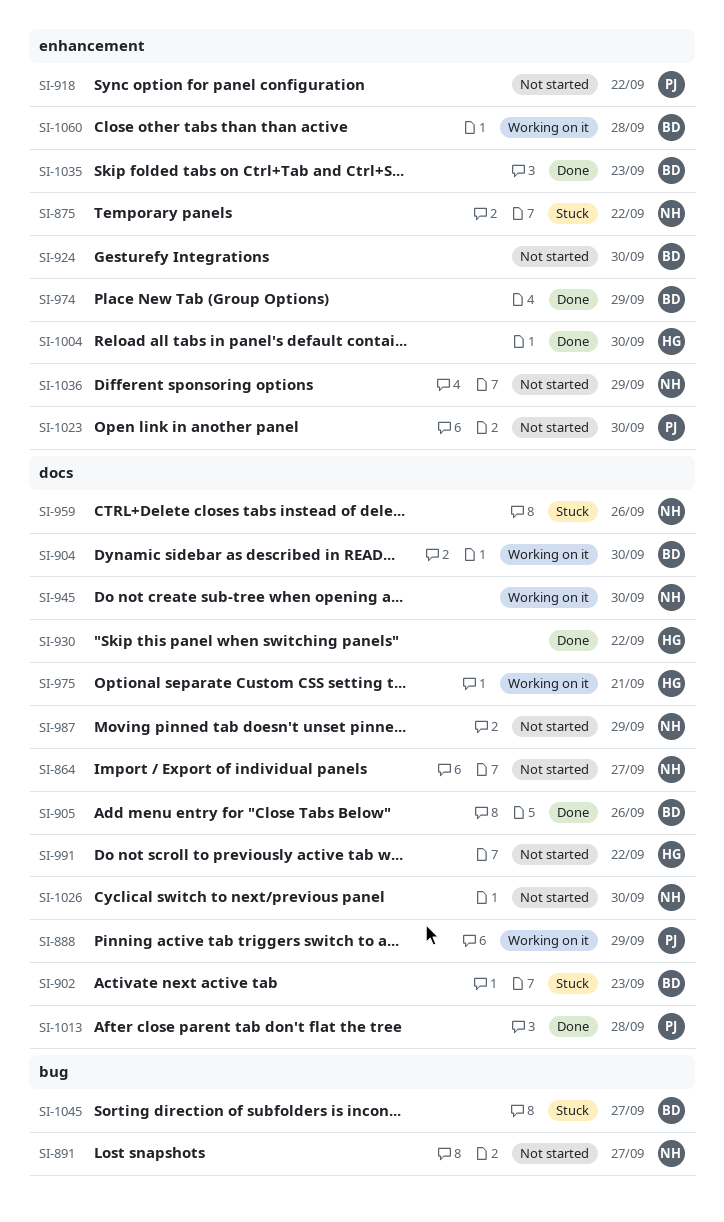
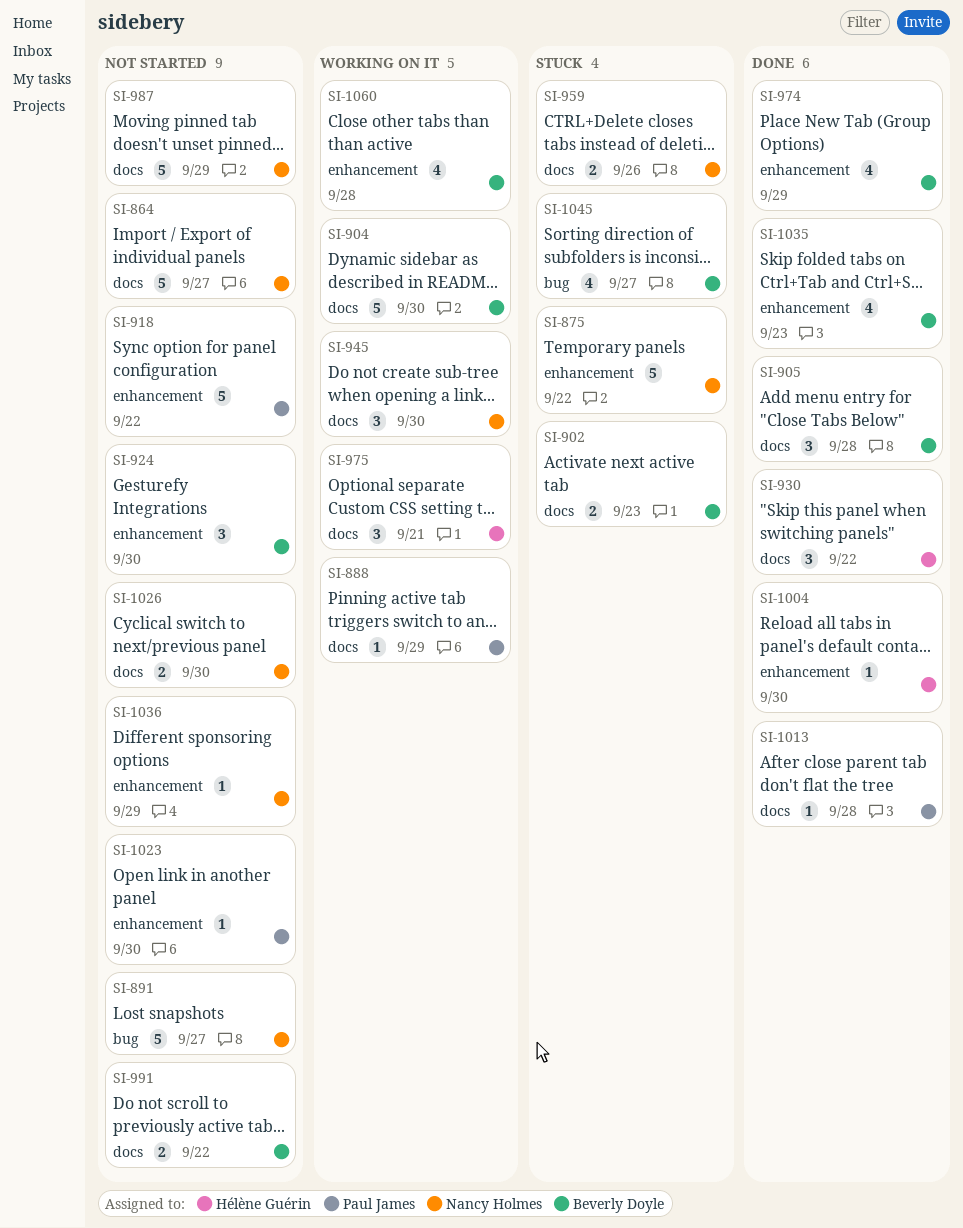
SI-905, due: Sep 26 -> Sep 28
SI-991, owner: Hélène Guérin -> Beverly Doyle

